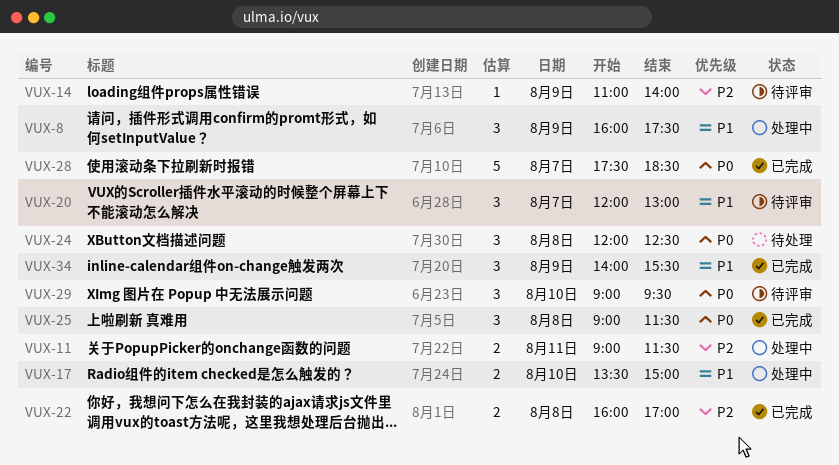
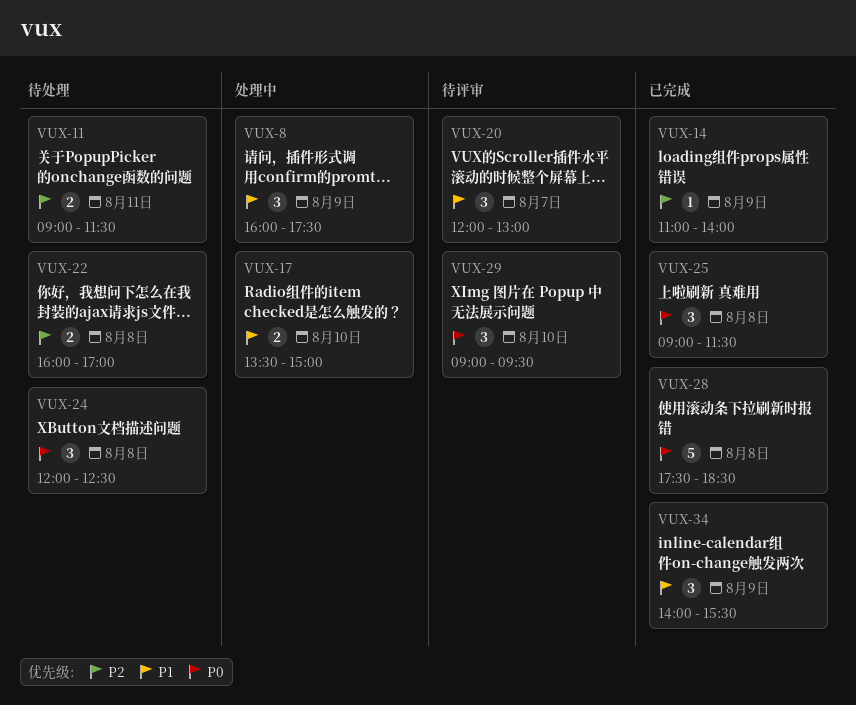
VUX-11, status: 处理中 -> 待处理
VUX-14, status: 待评审 -> 已完成
VUX-22, status: 已完成 -> 待处理
VUX-28, day: Aug 7 -> Aug 8

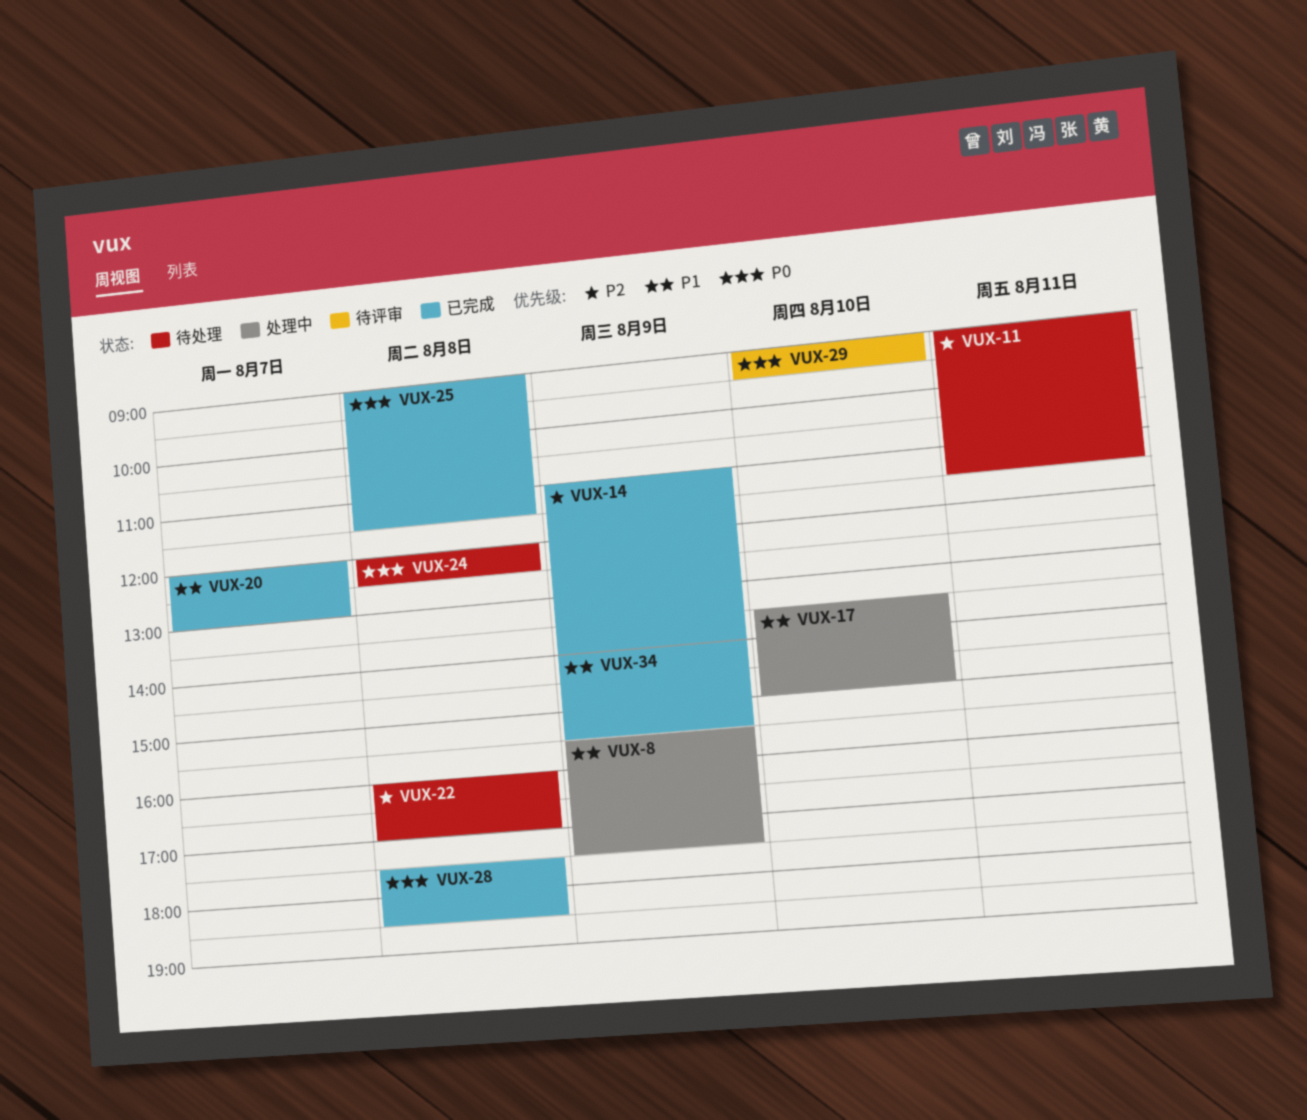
VUX-8, begins: 16:00 -> 15:30
VUX-20, status: 待评审 -> 已完成

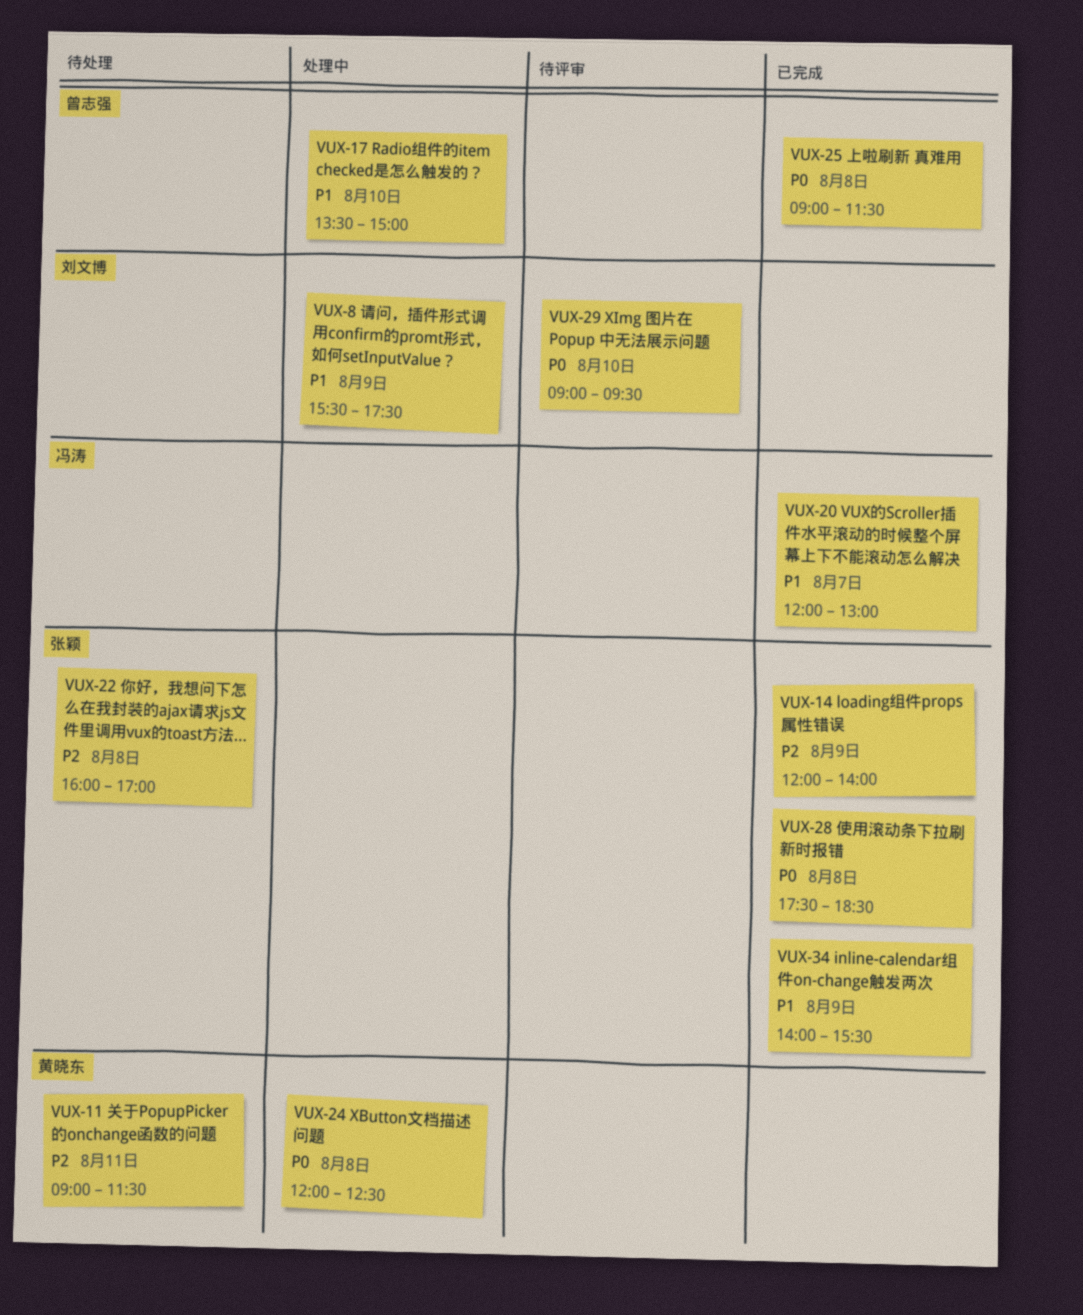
VUX-14, begins: 11:00 -> 12:00
VUX-24, status: 待处理 -> 处理中

